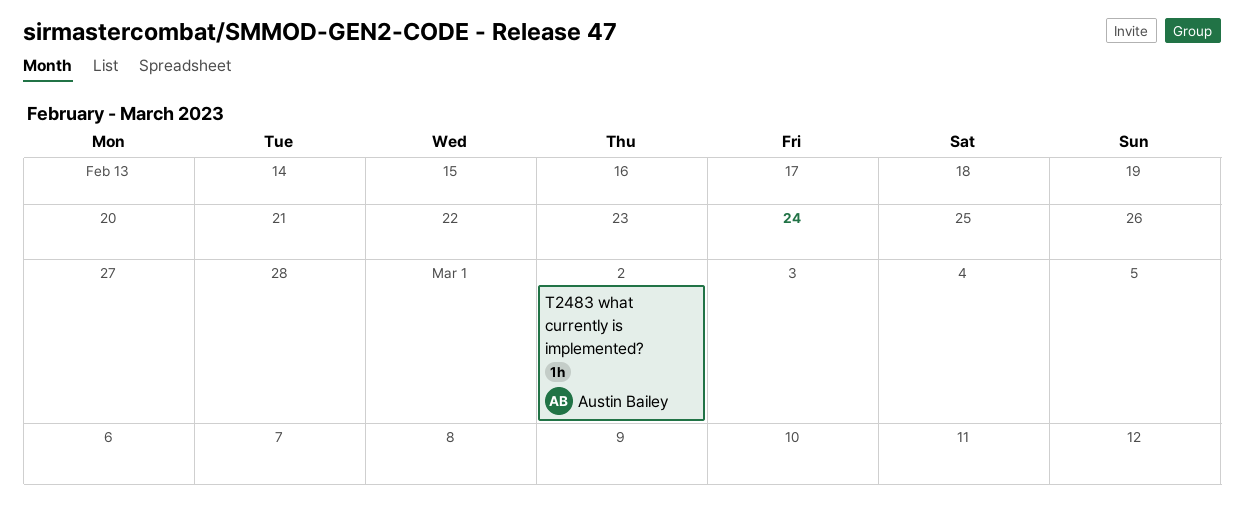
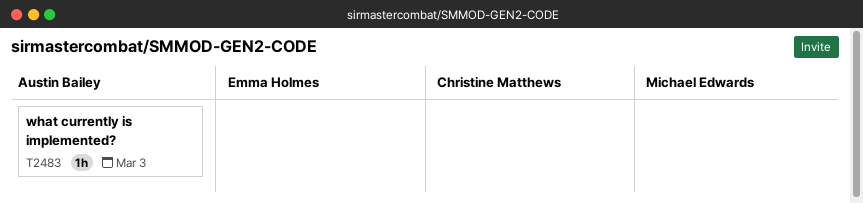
T2483, due: Mar 2 -> Mar 3

